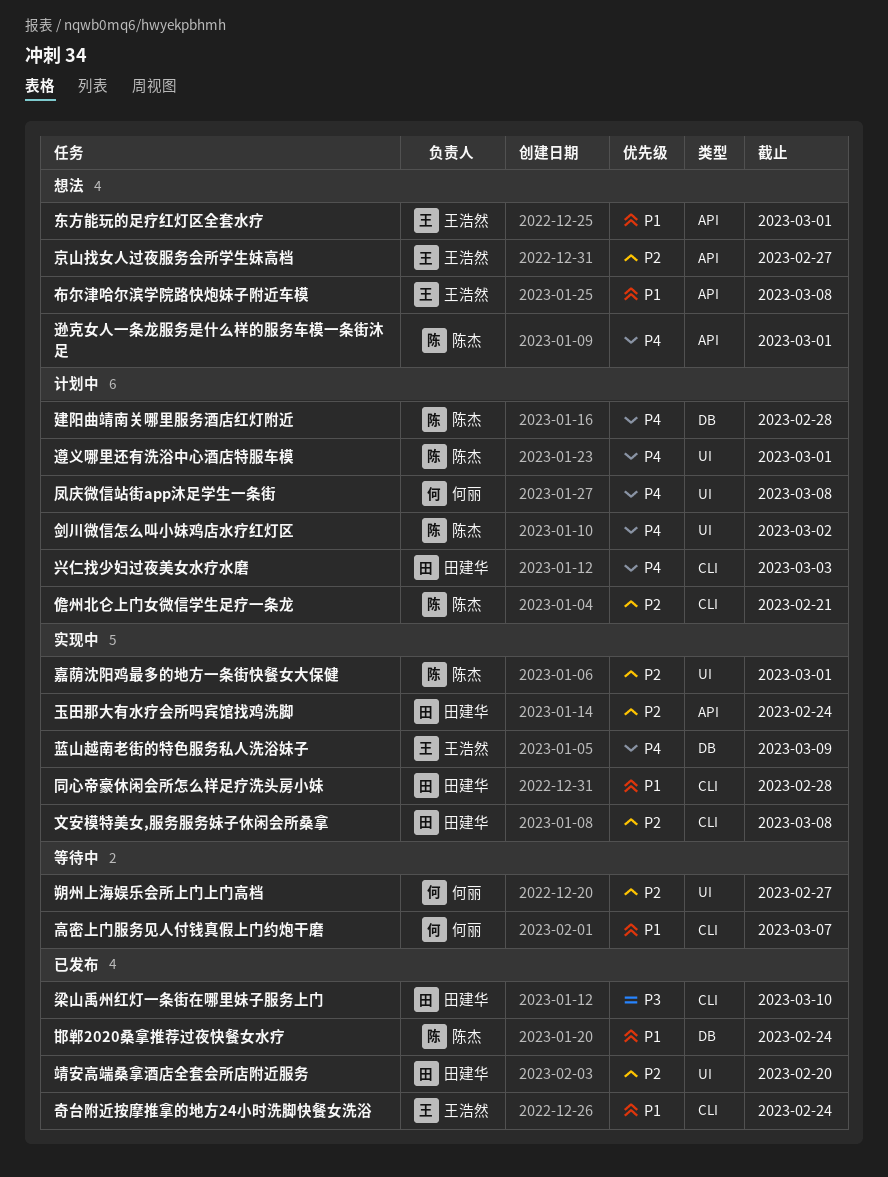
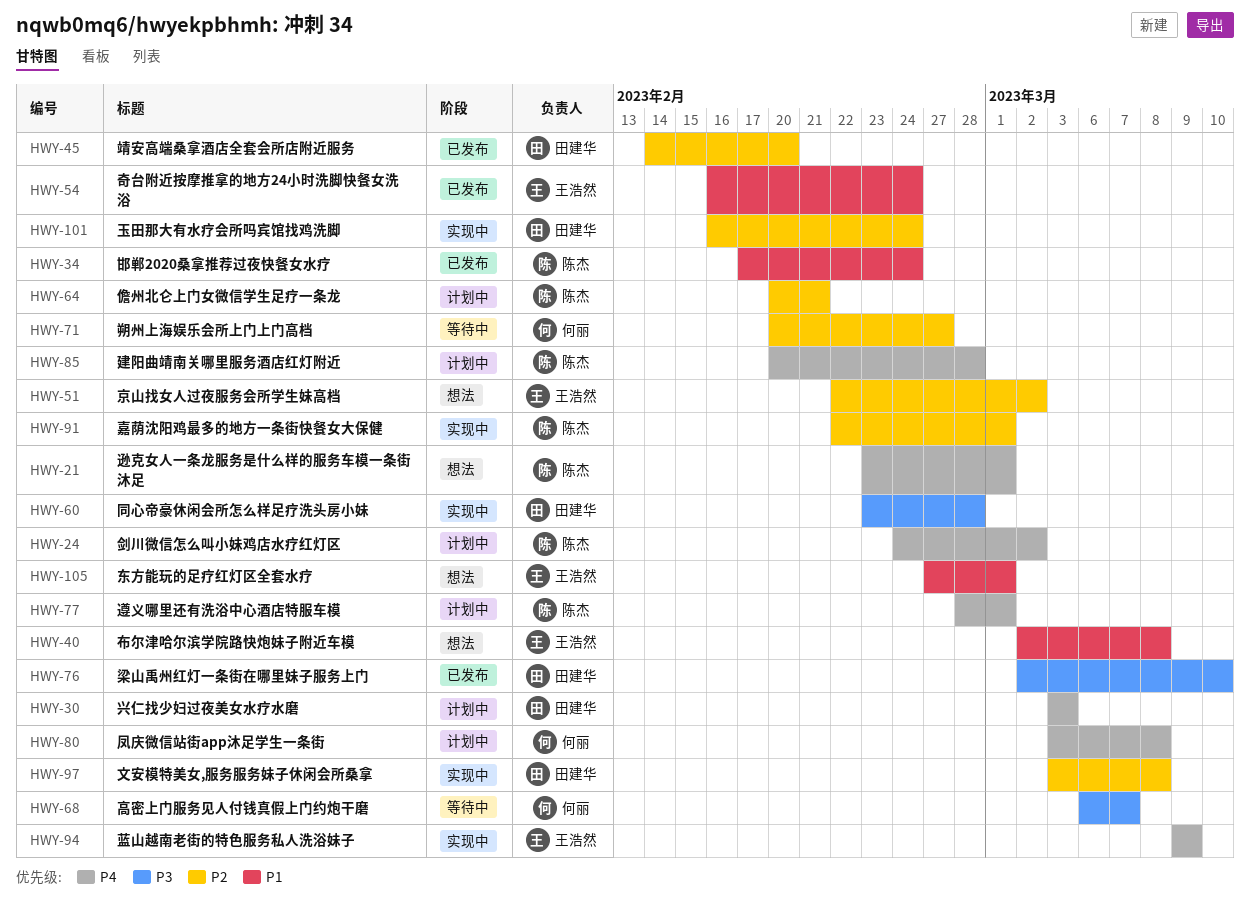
京山找女人过夜服务会所学生妹高档, due: Feb 27 -> Mar 2
同心帝豪休闲会所怎么样足疗洗头房小妹, priority: P1 -> P3
高密上门服务见人付钱真假上门约炮干磨, priority: P1 -> P3

